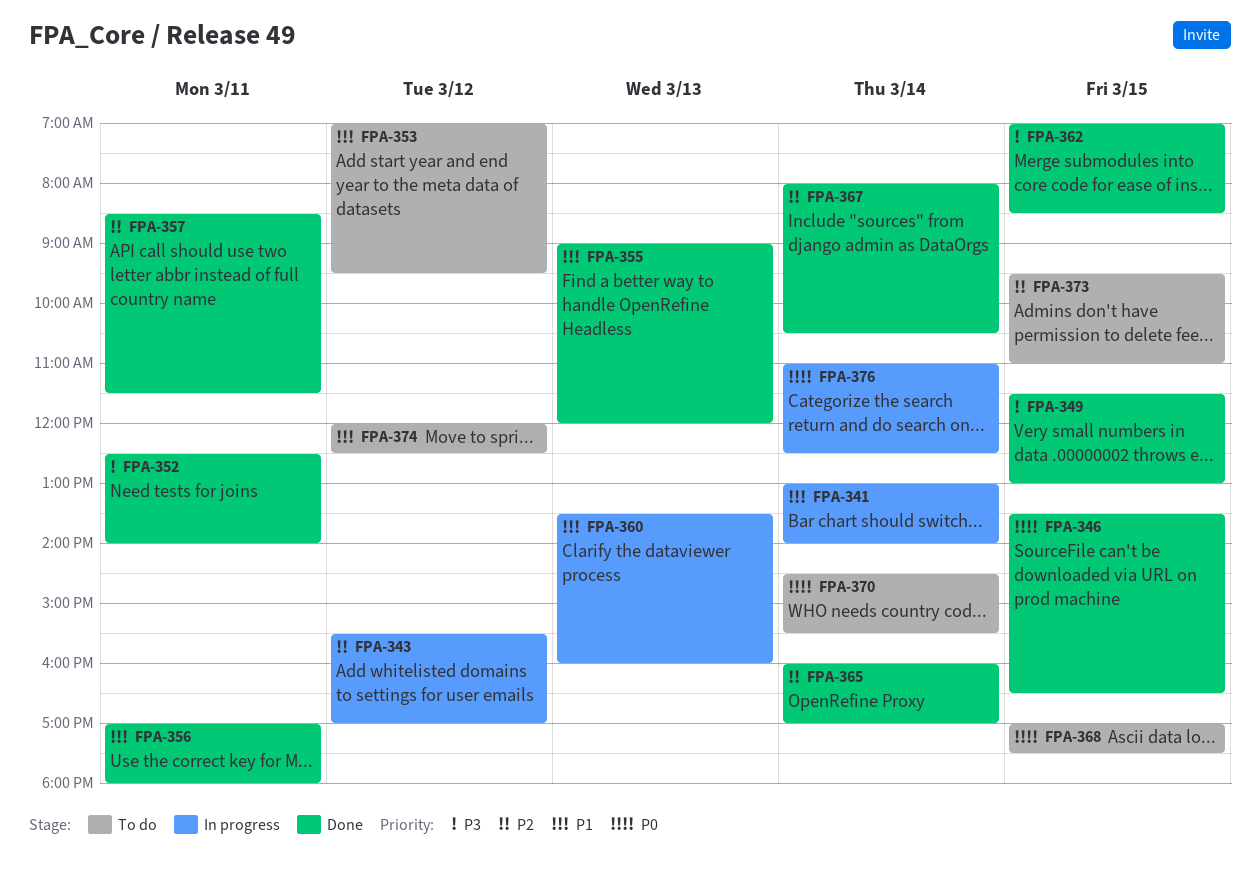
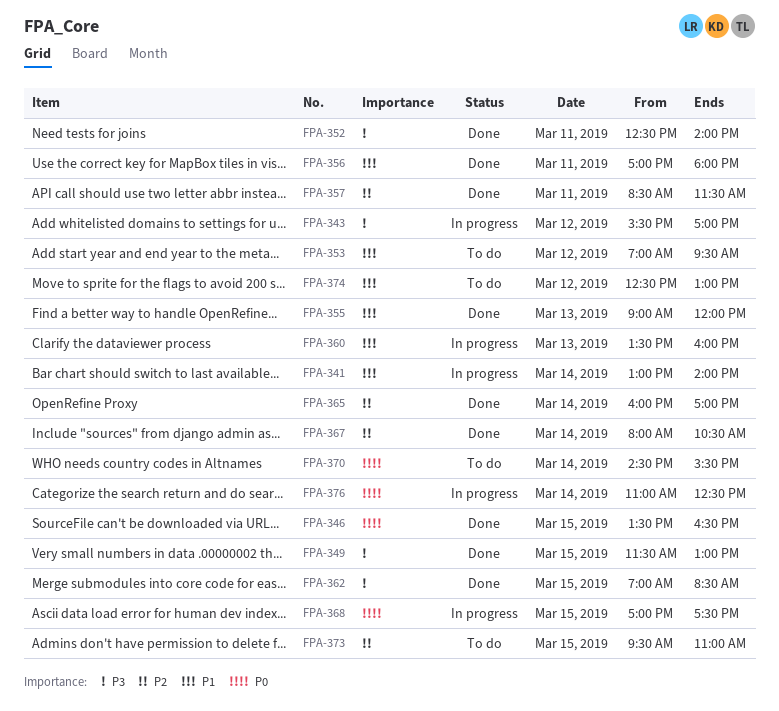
FPA-343, priority: P2 -> P3
FPA-368, status: To do -> In progress
FPA-374, begins: 12:00 -> 12:30
FPA-374, ends: 12:30 -> 13:00

